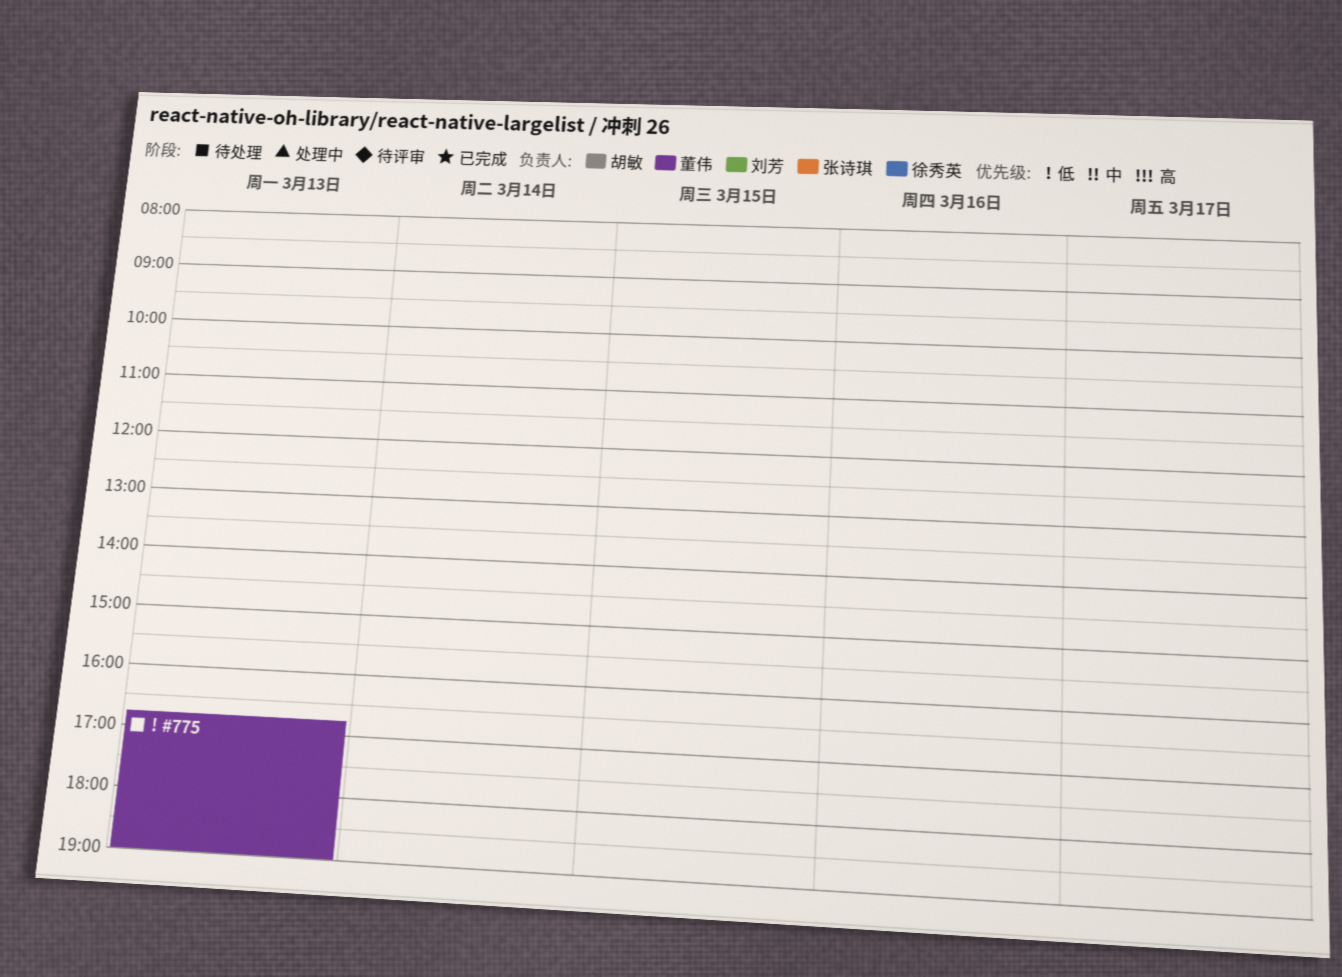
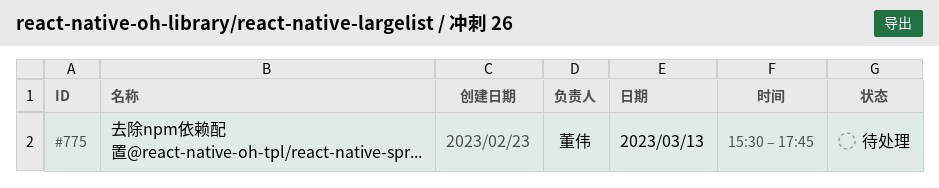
#775, begins: 16:45 -> 15:30
#775, ends: 19:00 -> 17:45

